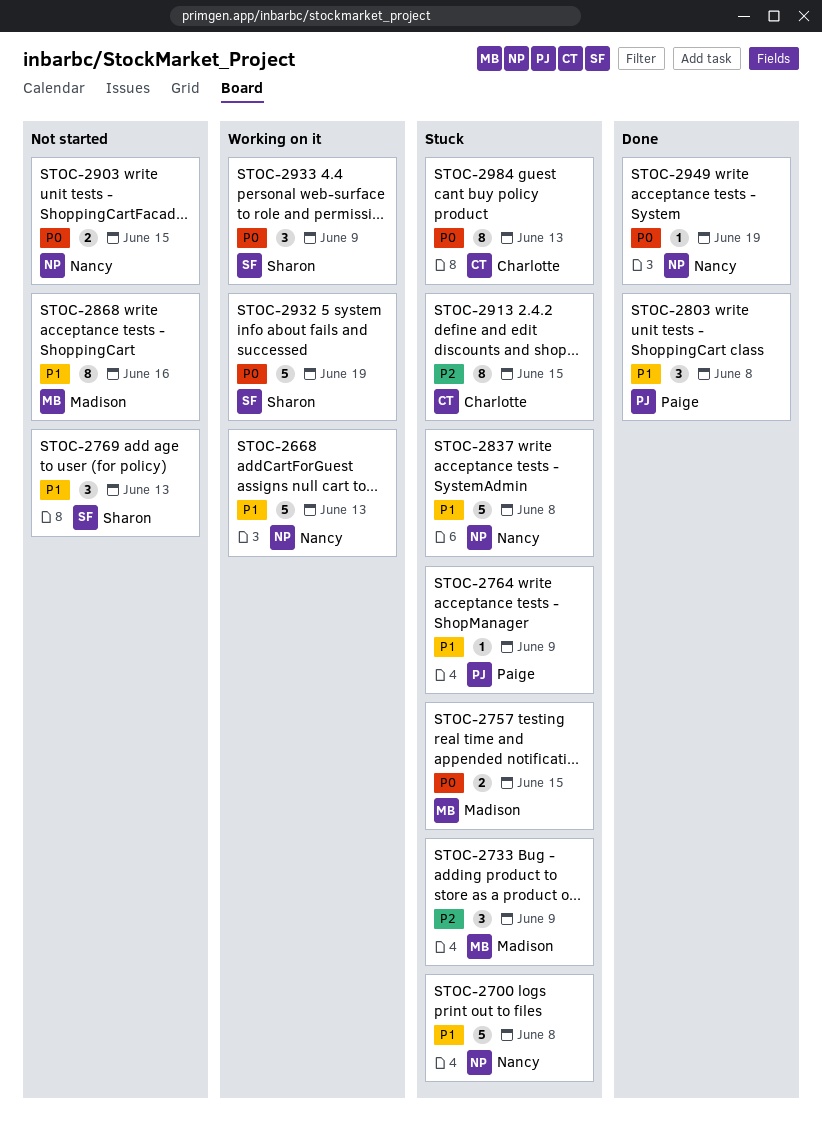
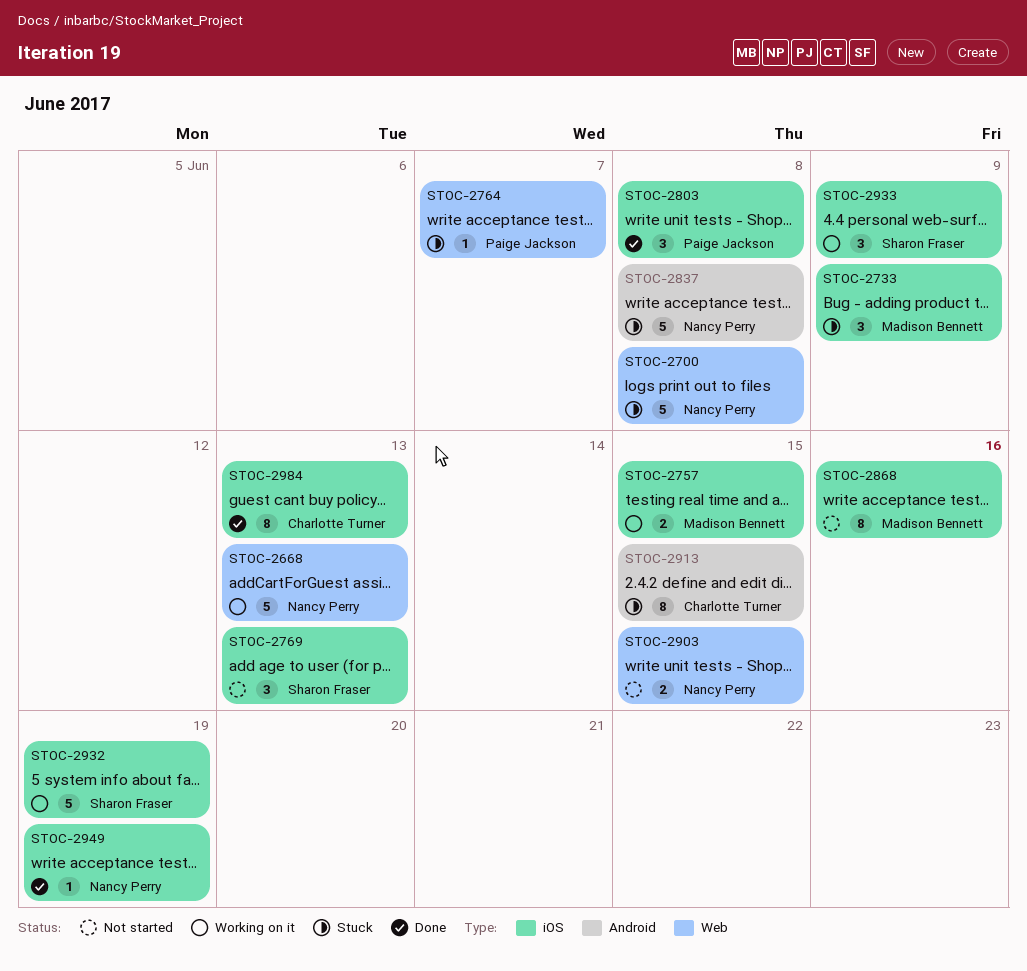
STOC-2757, status: Stuck -> Working on it
STOC-2764, due: Jun 9 -> Jun 7
STOC-2984, status: Stuck -> Done

